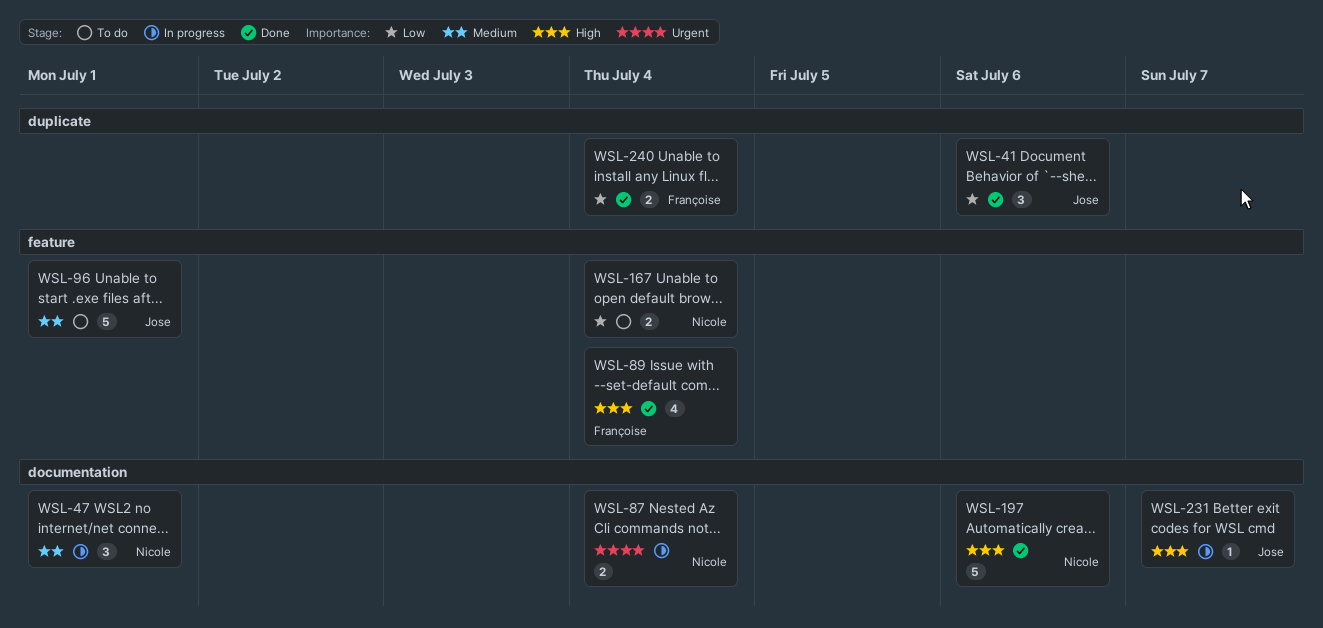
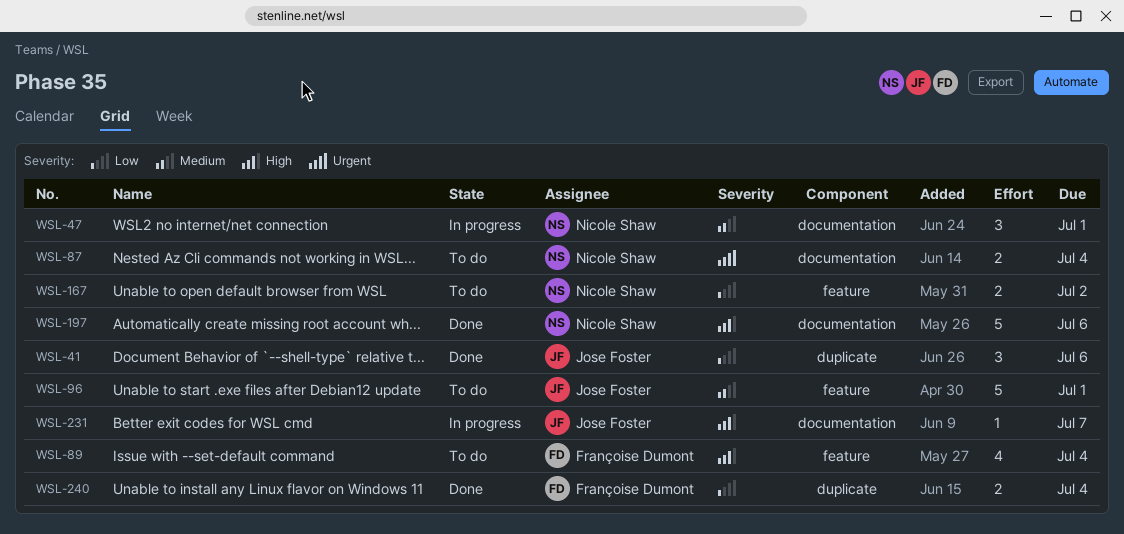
WSL-87, status: In progress -> To do
WSL-89, status: Done -> To do
WSL-167, due: Jul 4 -> Jul 2

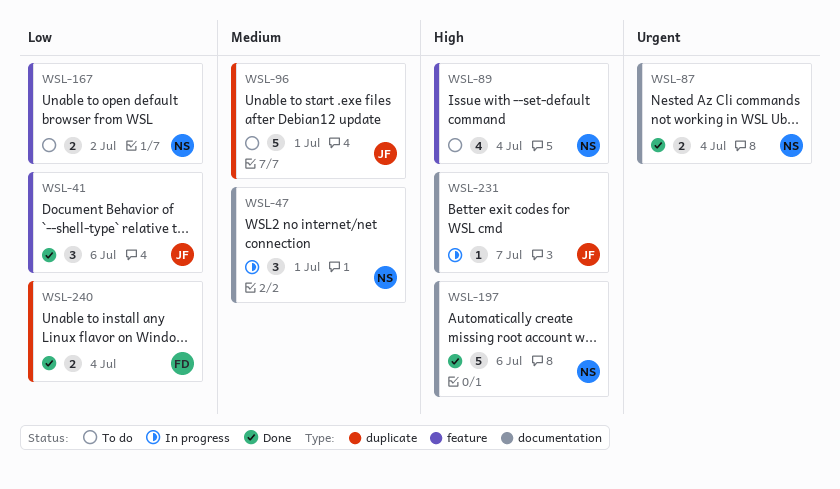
WSL-41, label: duplicate -> feature
WSL-87, status: To do -> Done
WSL-89, owner: Françoise Dumont -> Nicole Shaw
WSL-96, label: feature -> duplicate

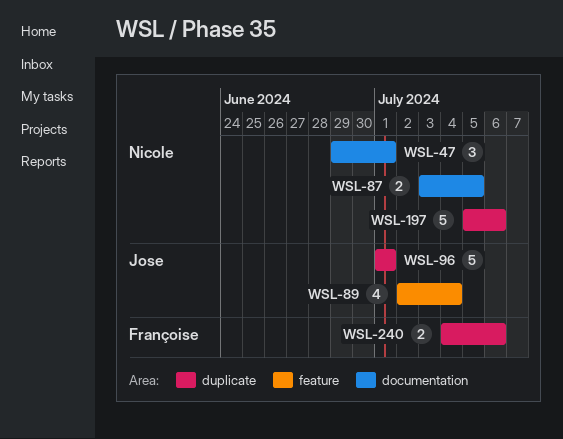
WSL-41: present -> none
WSL-87, due: Jul 4 -> Jul 5
WSL-89, owner: Nicole -> Jose
WSL-167: present -> none
WSL-197, label: documentation -> duplicate
WSL-231: present -> none
WSL-240, due: Jul 4 -> Jul 6

